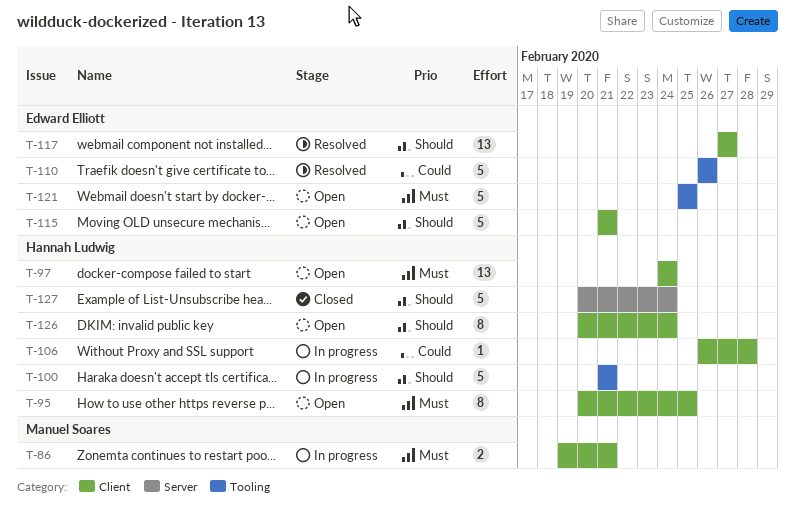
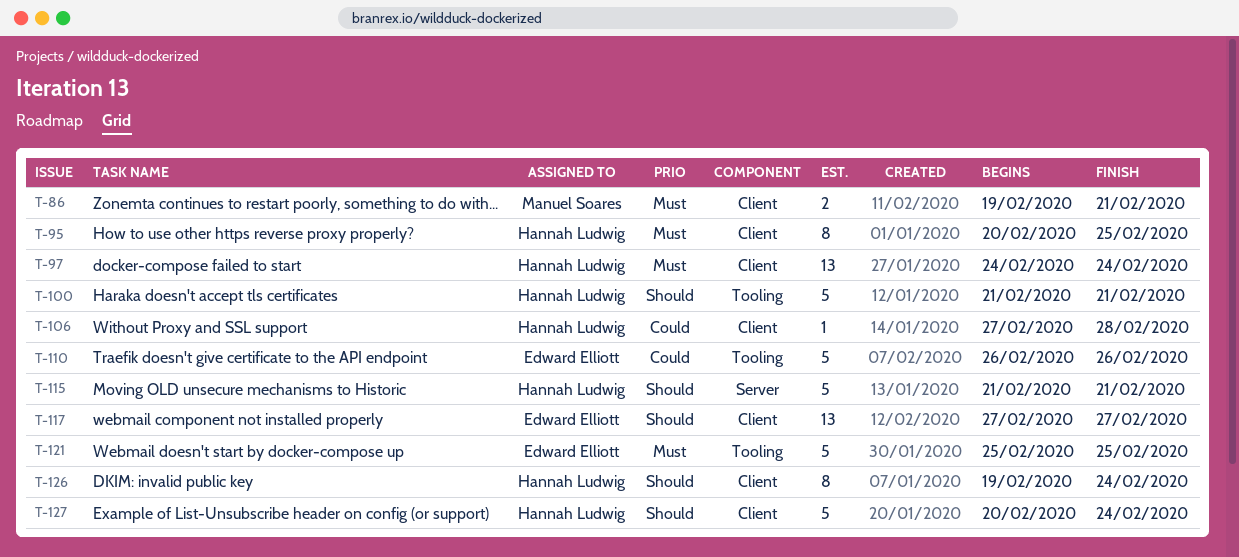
T-106, start: Feb 26 -> Feb 27
T-115, owner: Edward Elliott -> Hannah Ludwig
T-115, label: Client -> Server
T-126, start: Feb 20 -> Feb 19
T-127, label: Server -> Client

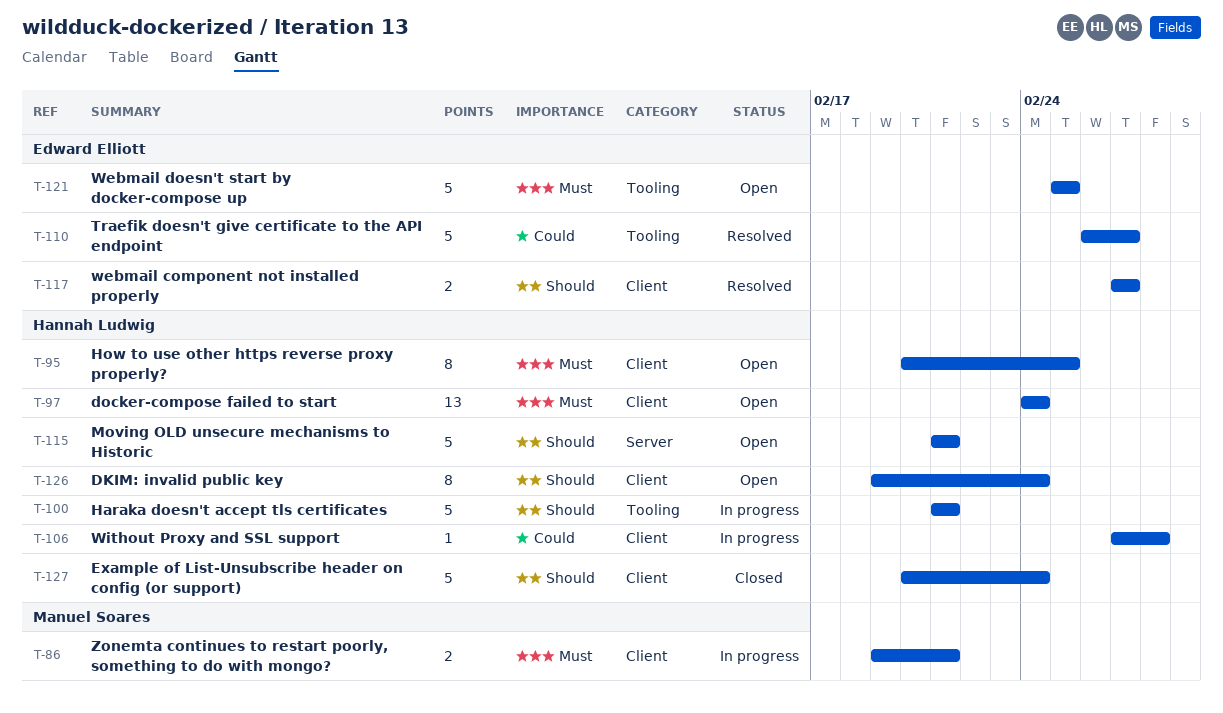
T-110, due: Feb 26 -> Feb 27
T-117, estimate: 13 -> 2

